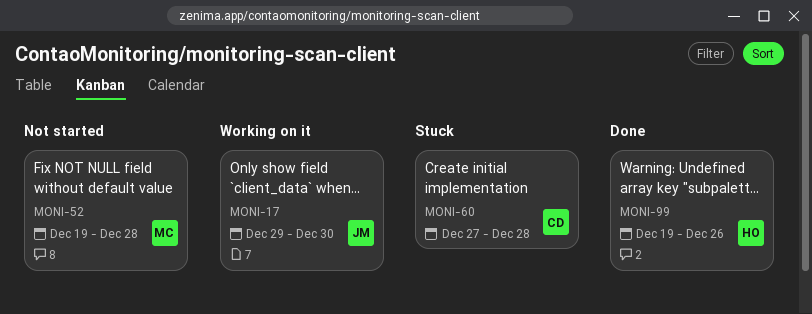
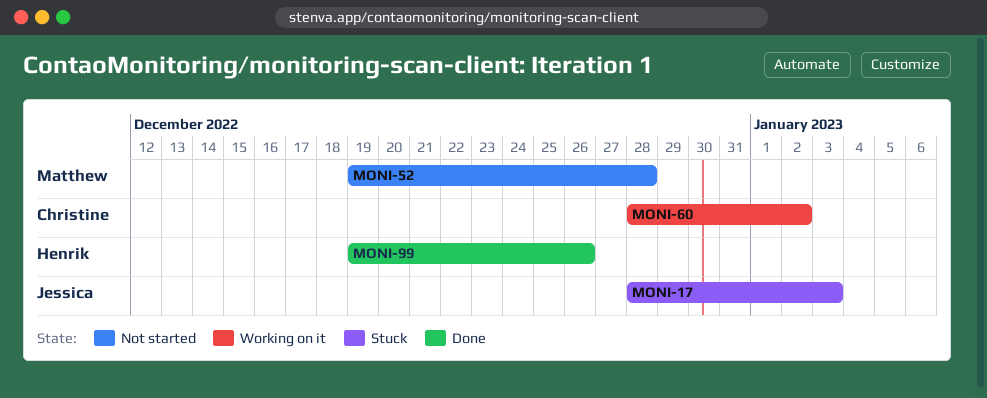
MONI-17, status: Working on it -> Stuck
MONI-17, start: Dec 29 -> Dec 28
MONI-17, due: Dec 30 -> Jan 3
MONI-60, status: Stuck -> Working on it
MONI-60, start: Dec 27 -> Dec 28
MONI-60, due: Dec 28 -> Jan 2

